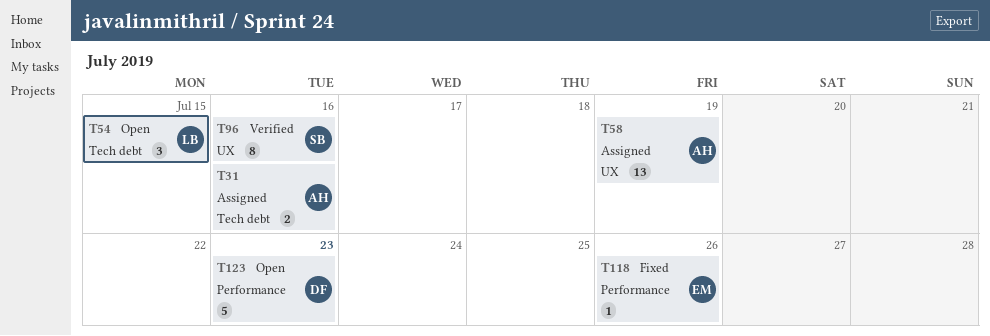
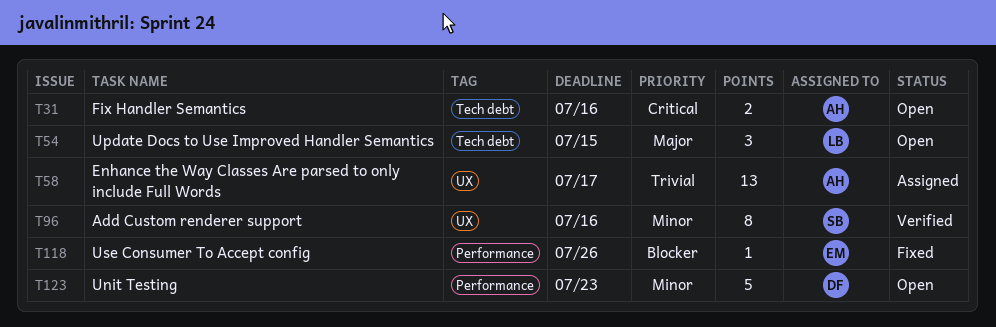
T31, status: Assigned -> Open
T58, due: Jul 19 -> Jul 17

